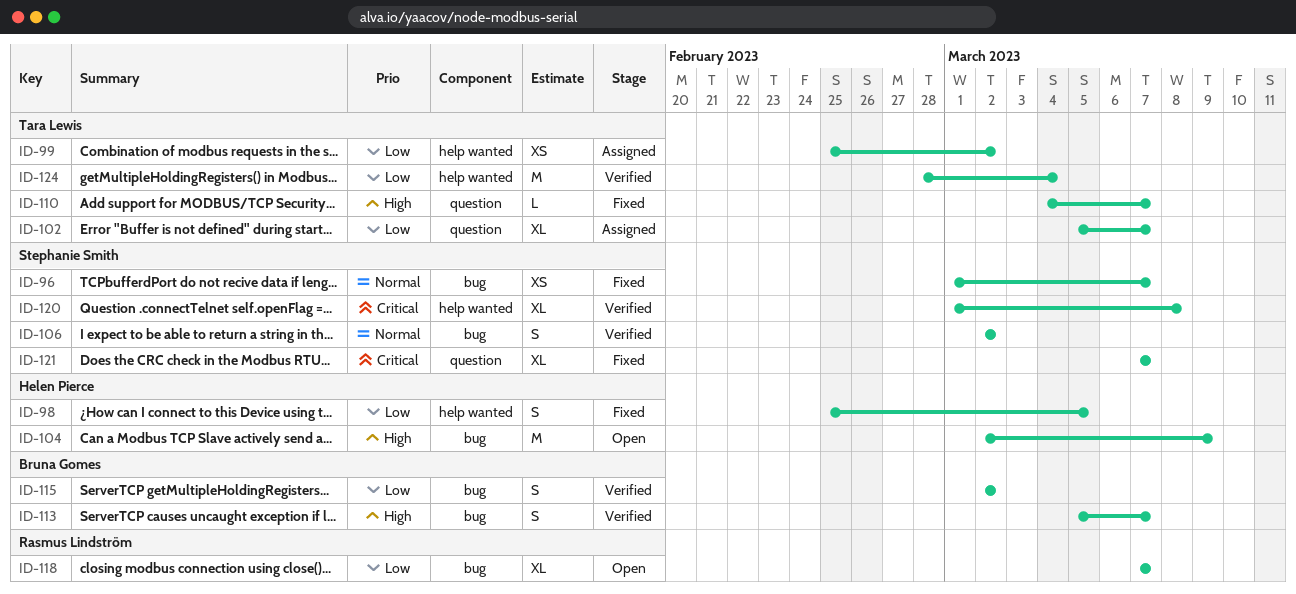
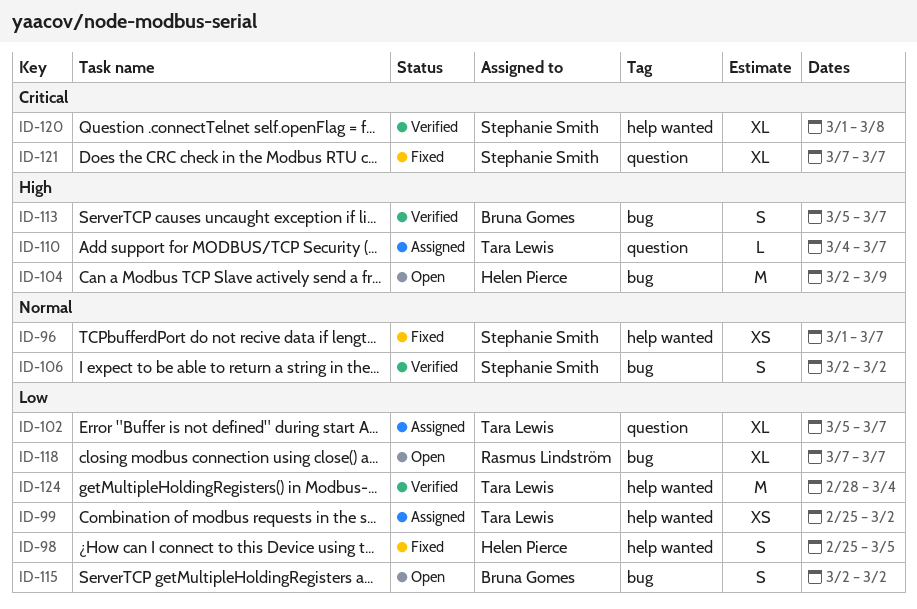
ID-96, label: bug -> help wanted
ID-110, status: Fixed -> Assigned
ID-115, status: Verified -> Open

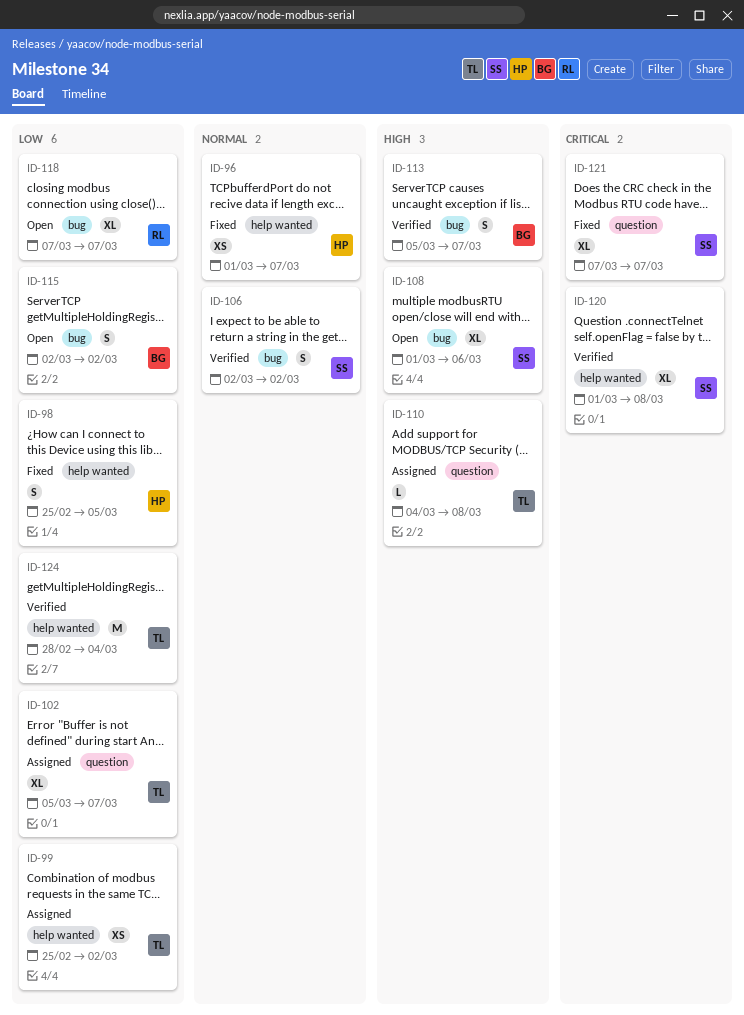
ID-96, owner: Stephanie Smith -> Helen Pierce
ID-104: present -> none
ID-108: none -> present
ID-110, due: Mar 7 -> Mar 8

